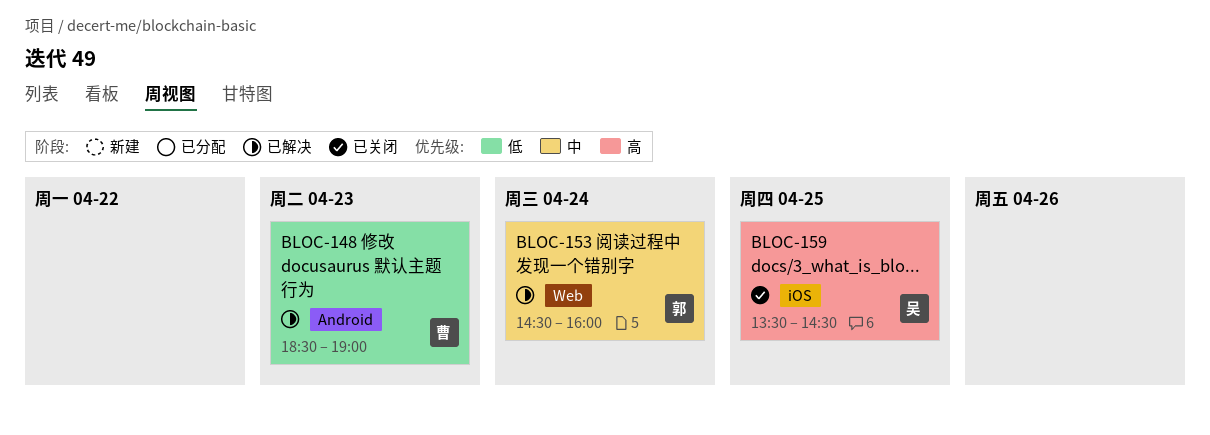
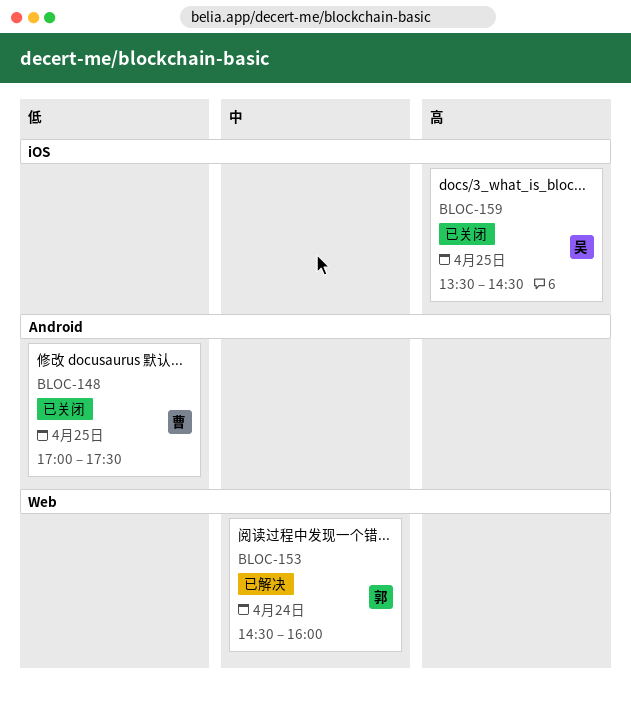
BLOC-148, status: 已解决 -> 已关闭
BLOC-148, day: Apr 23 -> Apr 25
BLOC-148, begins: 18:30 -> 17:00
BLOC-148, ends: 19:00 -> 17:30

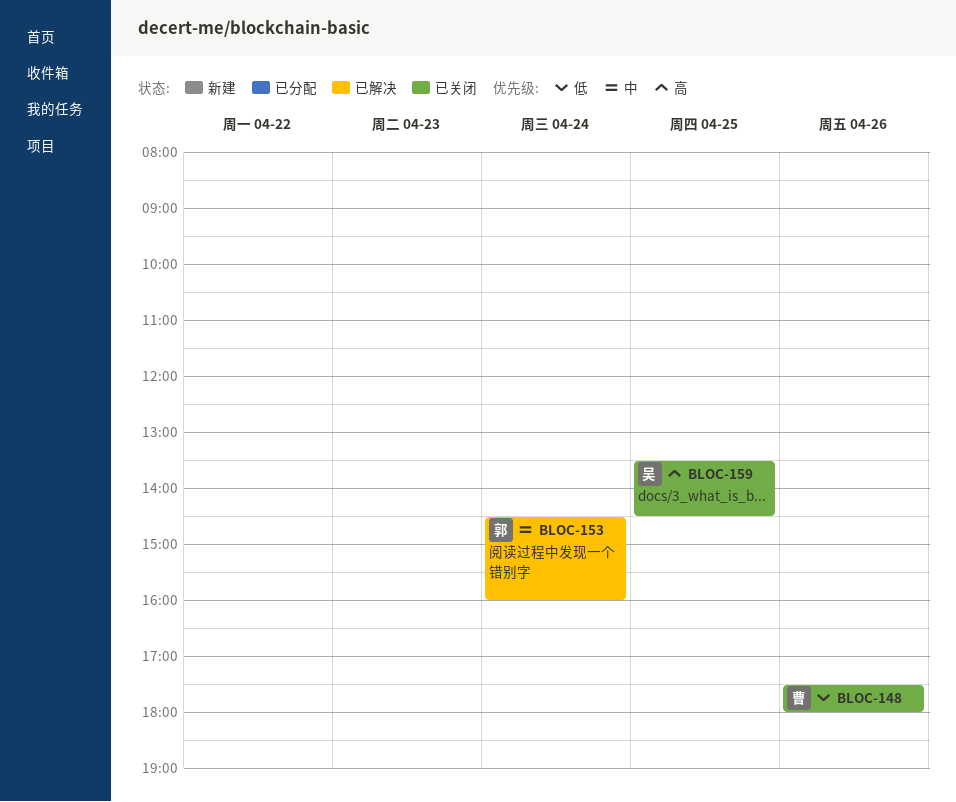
BLOC-148, day: Apr 25 -> Apr 26
BLOC-148, begins: 17:00 -> 17:30
BLOC-148, ends: 17:30 -> 18:00

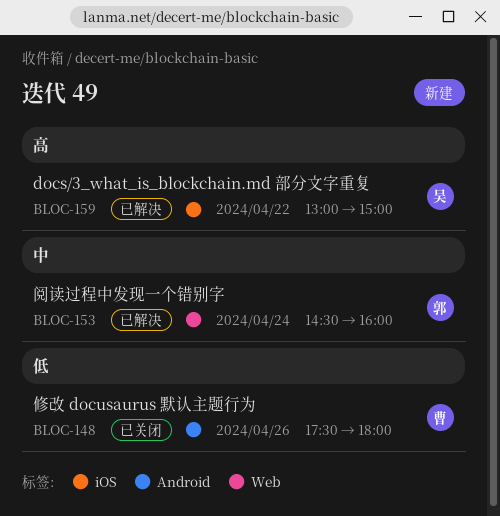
BLOC-159, status: 已关闭 -> 已解决
BLOC-159, day: Apr 25 -> Apr 22
BLOC-159, begins: 13:30 -> 13:00
BLOC-159, ends: 14:30 -> 15:00

